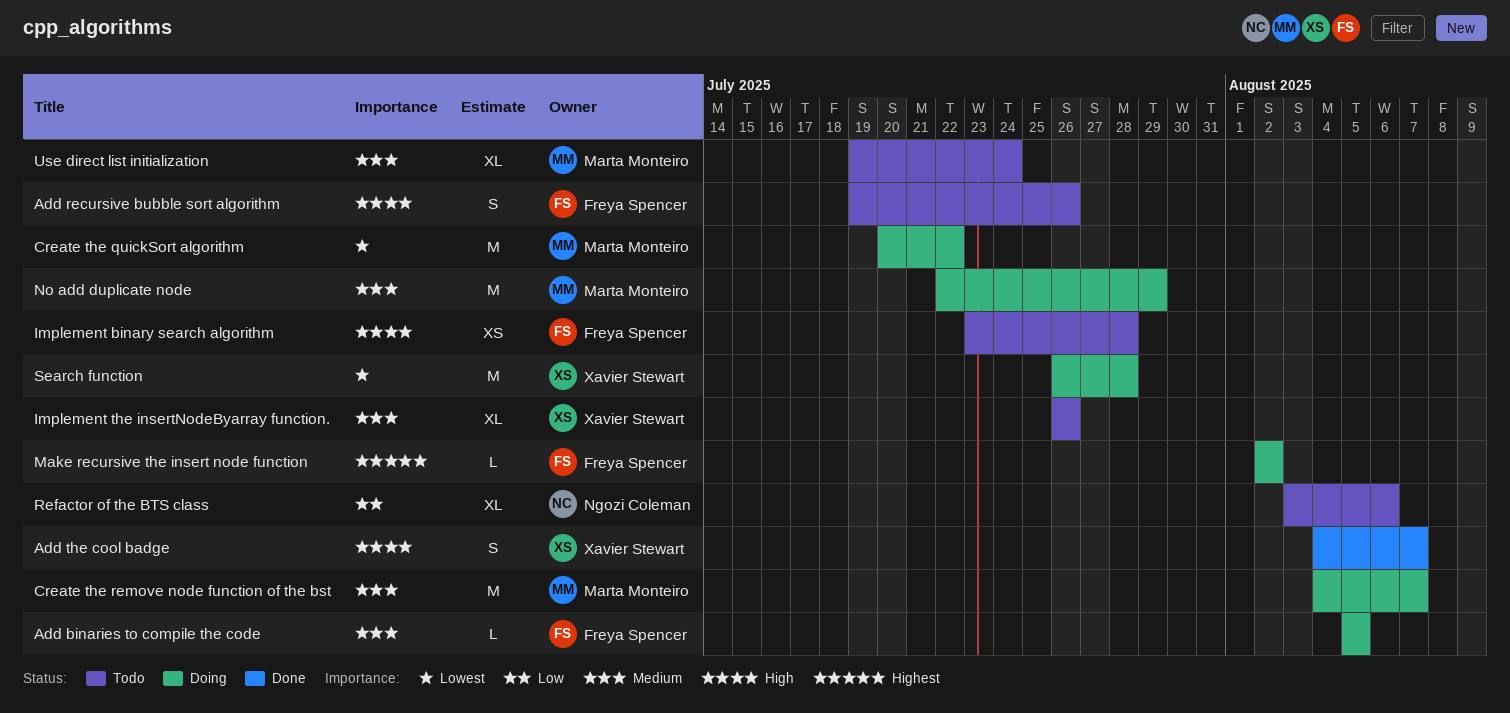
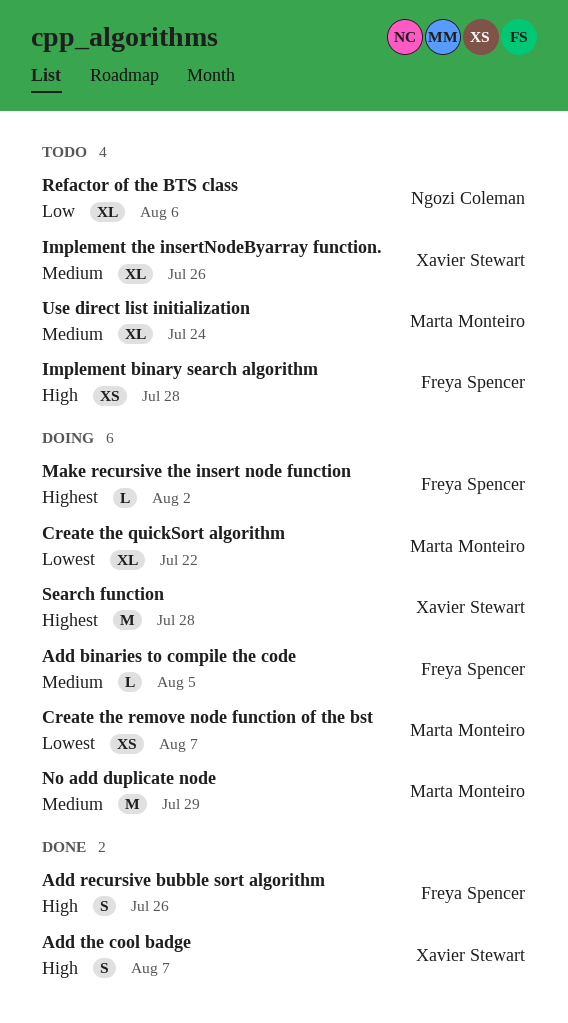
Add recursive bubble sort algorithm, status: Todo -> Done
Create the quickSort algorithm, estimate: M -> XL
Create the remove node function of the bst, priority: Medium -> Lowest
Create the remove node function of the bst, estimate: M -> XS
Search function, priority: Lowest -> Highest

